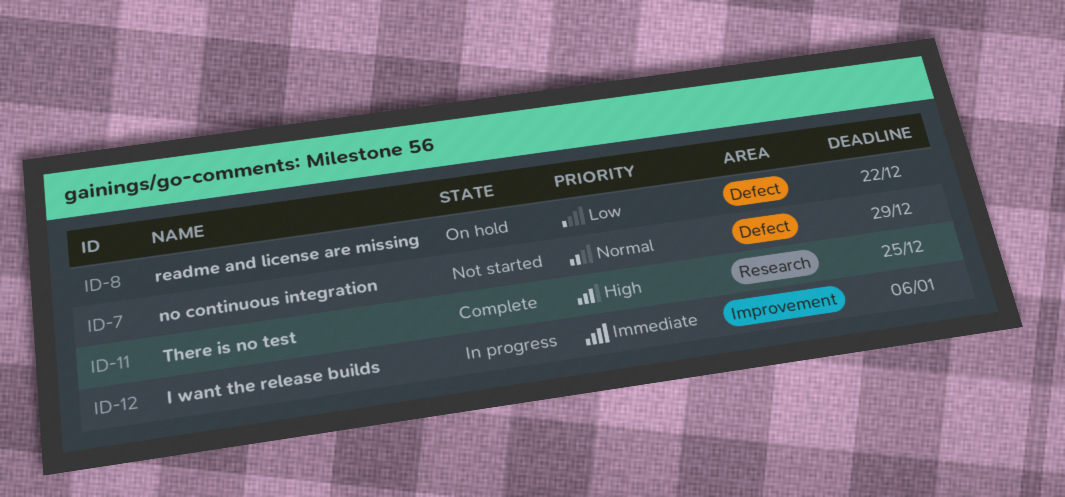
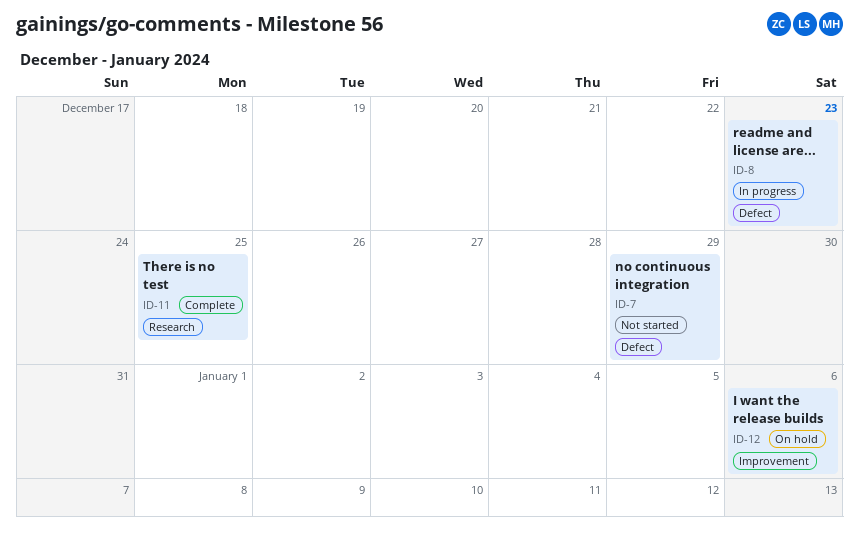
ID-8, status: On hold -> In progress
ID-8, due: Dec 22 -> Dec 23
ID-12, status: In progress -> On hold

